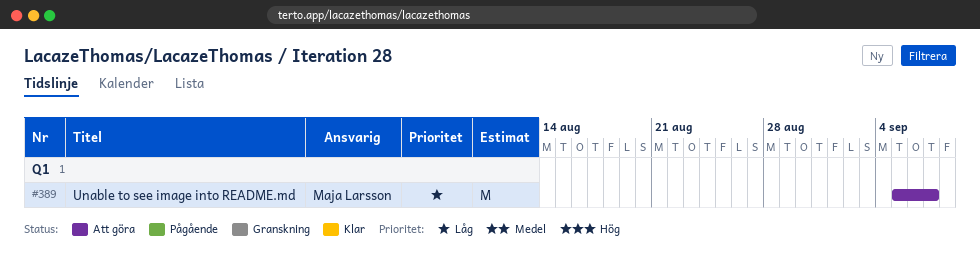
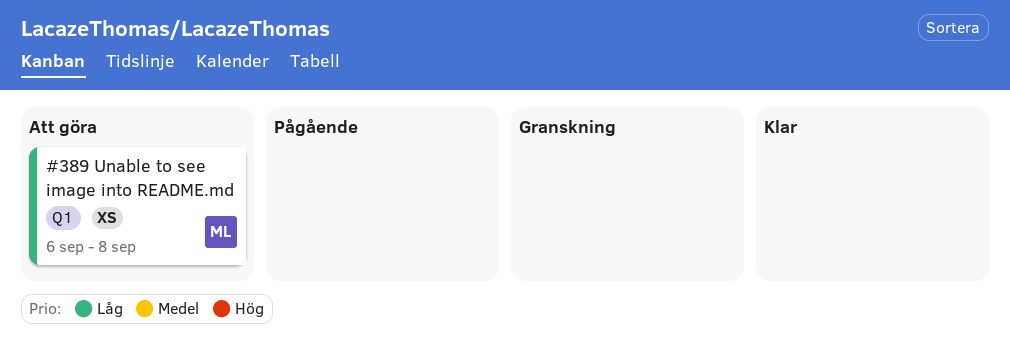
#389, estimate: M -> XS
#389, start: Sep 5 -> Sep 6
#389, due: Sep 7 -> Sep 8

